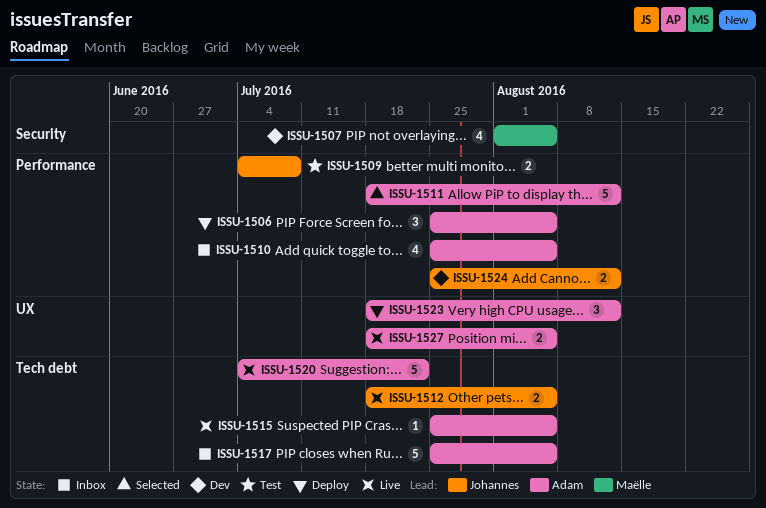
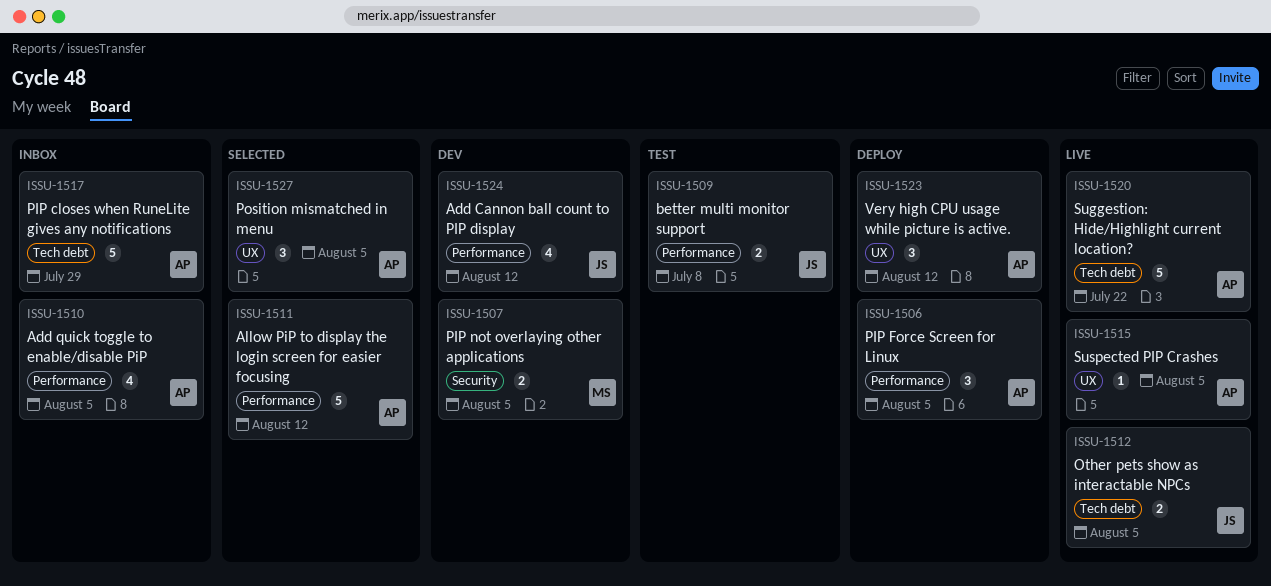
ISSU-1507, estimate: 4 -> 2
ISSU-1515, label: Tech debt -> UX
ISSU-1517, due: Aug 5 -> Jul 29
ISSU-1524, estimate: 2 -> 4
ISSU-1527, status: Live -> Selected
ISSU-1527, estimate: 2 -> 3

